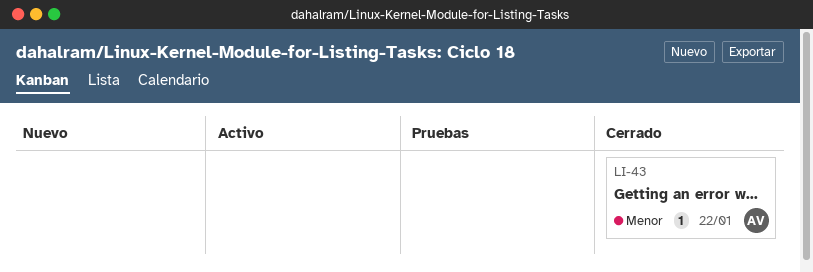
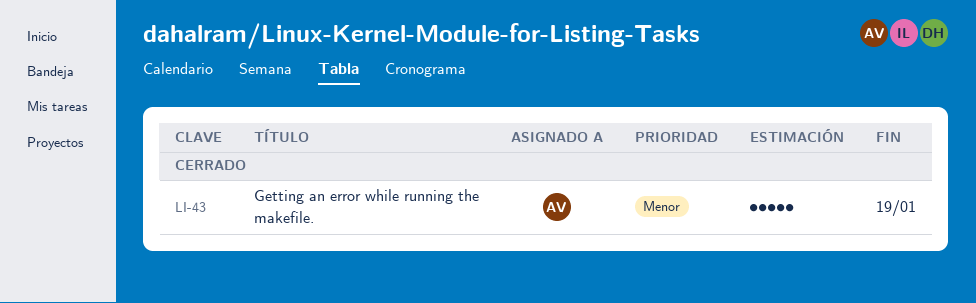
LI-43, estimate: 1 -> 5
LI-43, due: Jan 22 -> Jan 19

